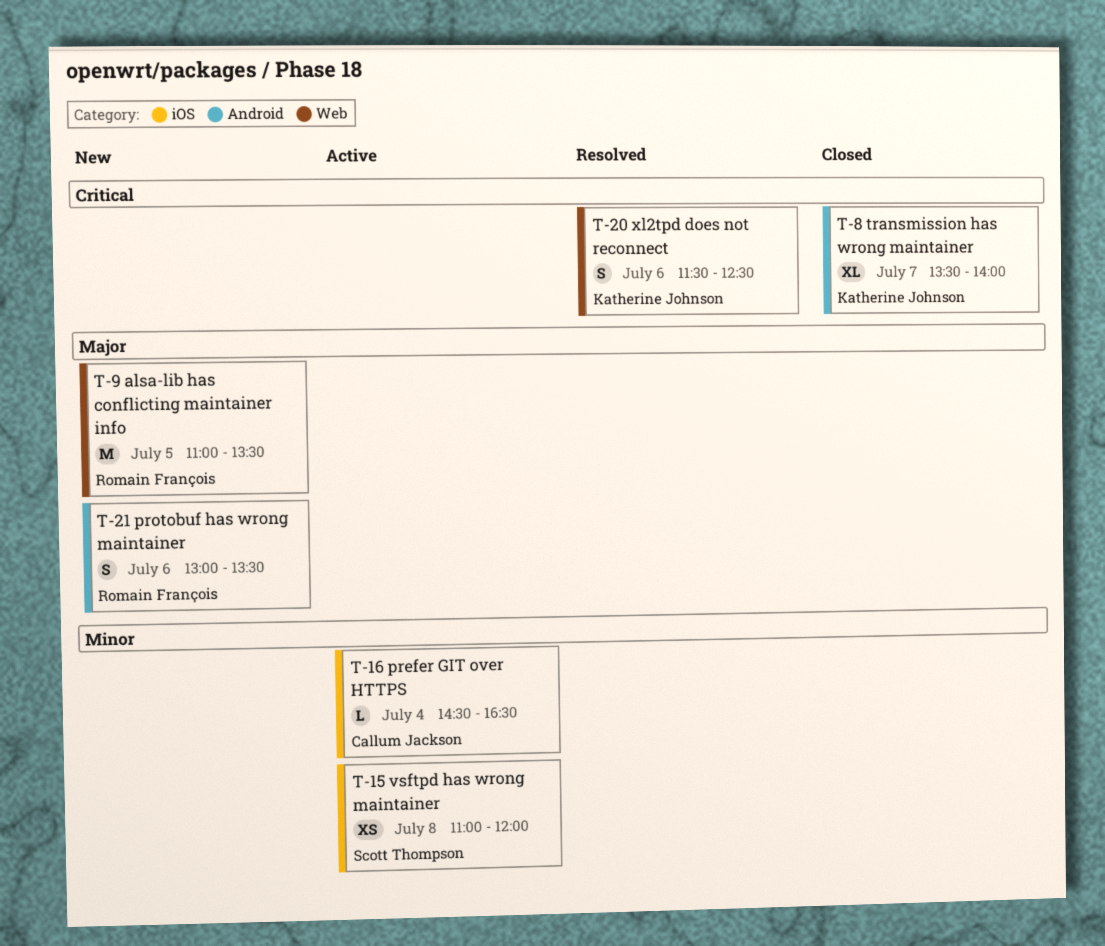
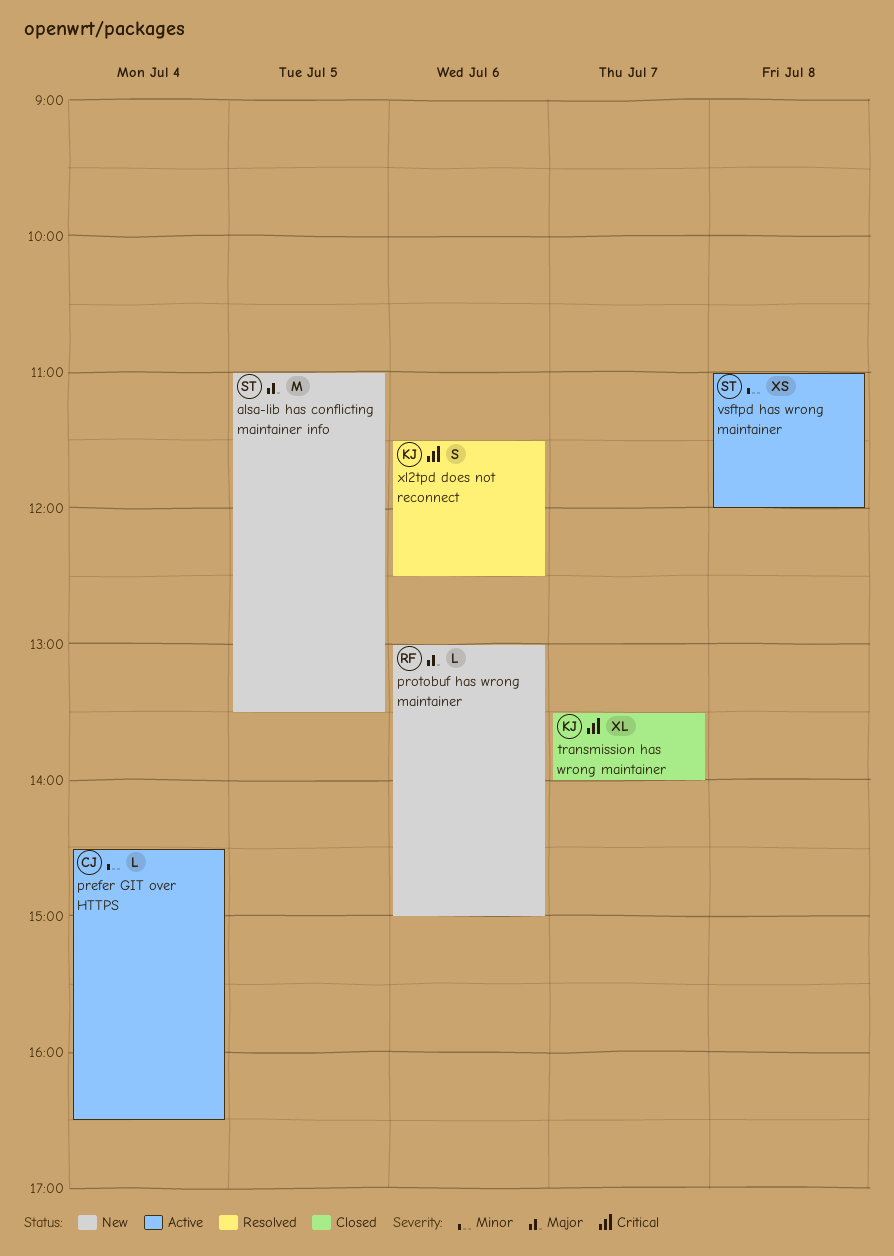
alsa-lib has conflicting maintainer info, owner: Romain François -> Scott Thompson
protobuf has wrong maintainer, estimate: S -> L
protobuf has wrong maintainer, ends: 13:30 -> 15:00

